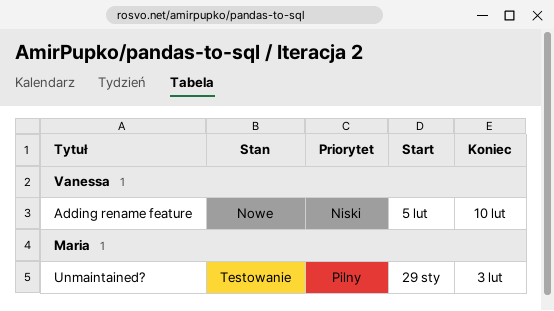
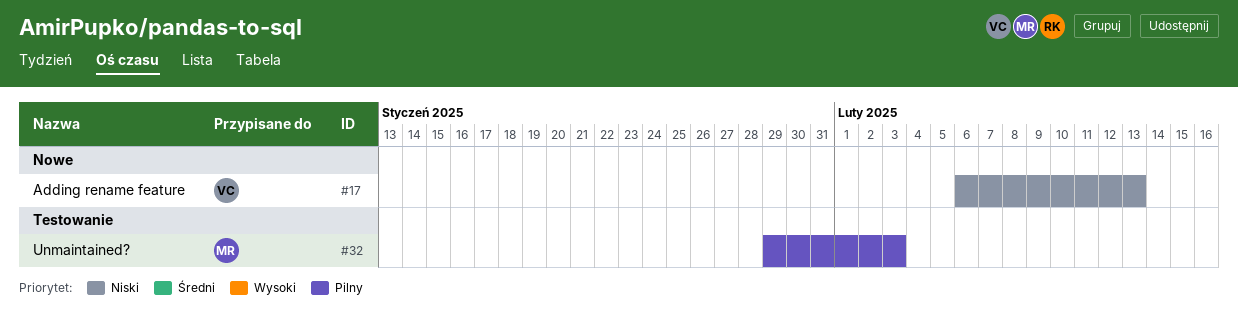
Adding rename feature, start: Feb 5 -> Feb 6
Adding rename feature, due: Feb 10 -> Feb 13

